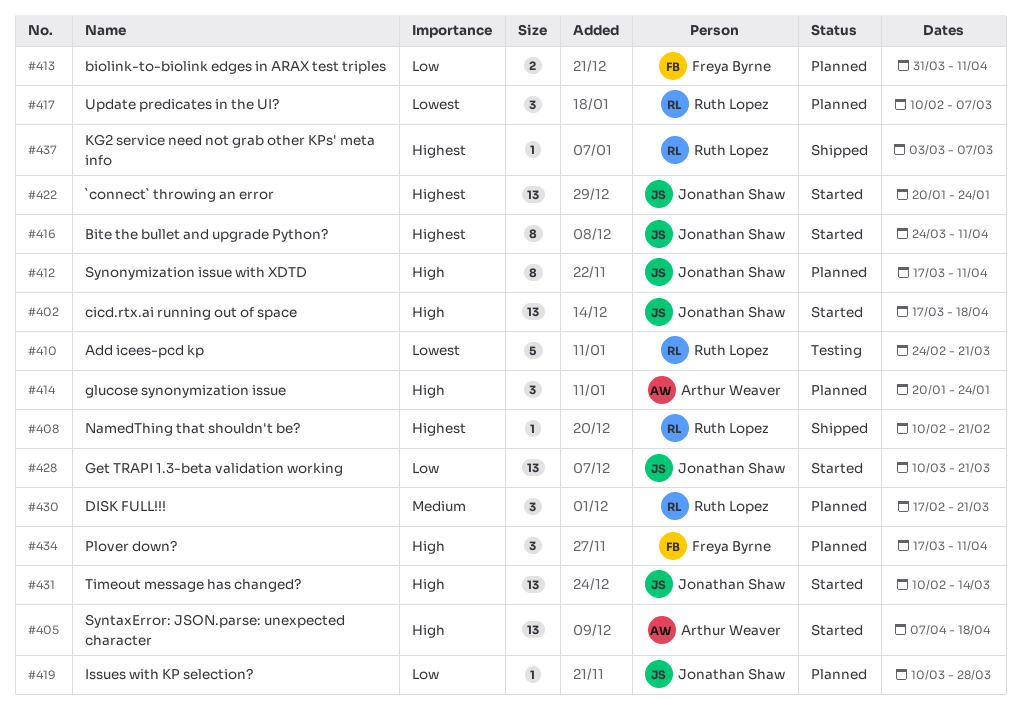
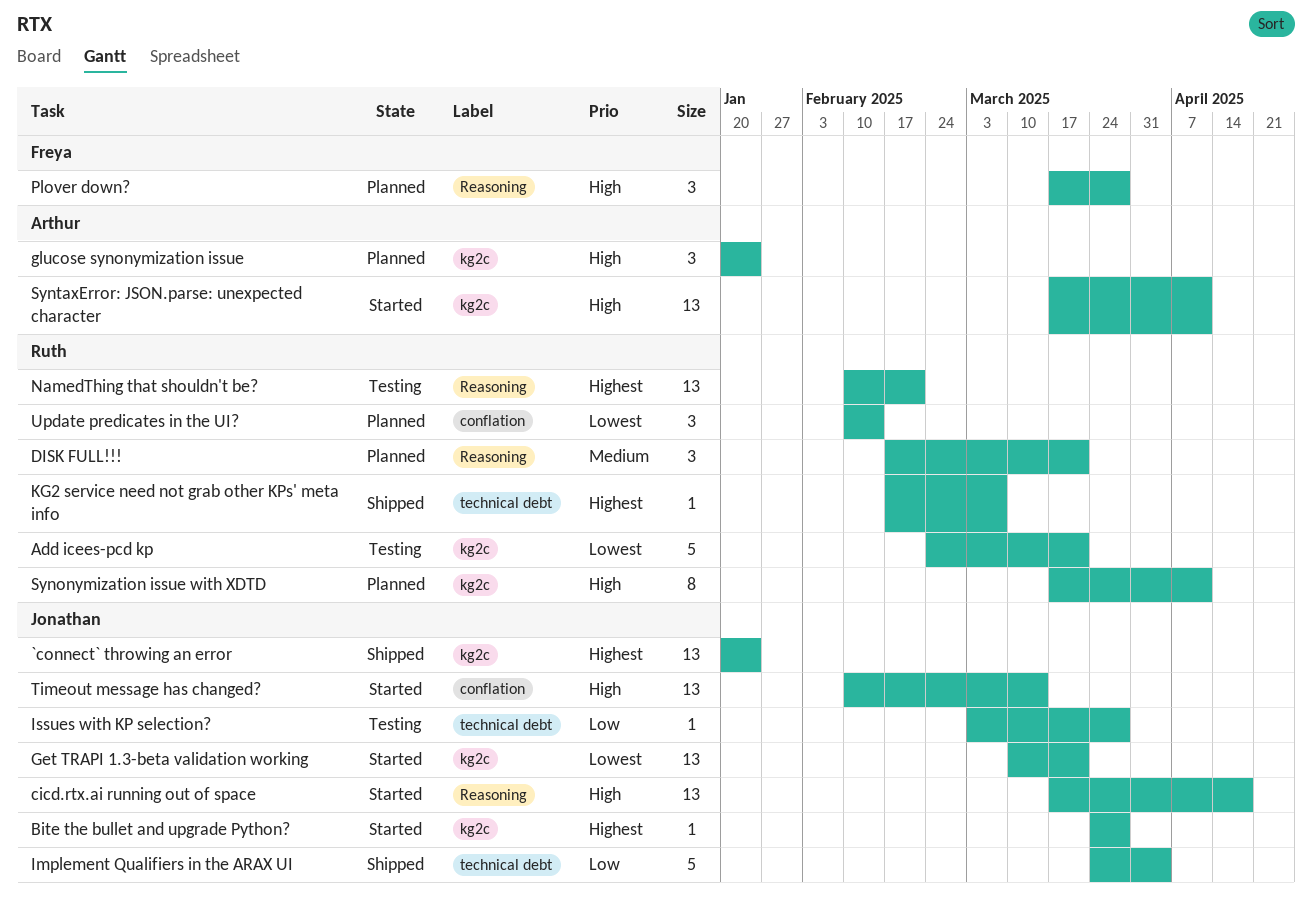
`connect` throwing an error, status: Started -> Shipped
biolink-to-biolink edges in ARAX test triples: present -> none
Bite the bullet and upgrade Python?, estimate: 8 -> 1
Bite the bullet and upgrade Python?, due: Apr 11 -> Mar 28
Get TRAPI 1.3-beta validation working, priority: Low -> Lowest
Implement Qualifiers in the ARAX UI: none -> present
Issues with KP selection?, status: Planned -> Testing
Issues with KP selection?, start: Mar 10 -> Mar 3
KG2 service need not grab other KPs' meta info, start: Mar 3 -> Feb 17
NamedThing that shouldn't be?, status: Shipped -> Testing
NamedThing that shouldn't be?, estimate: 1 -> 13
Plover down?, due: Apr 11 -> Mar 28
Synonymization issue with XDTD, owner: Jonathan Shaw -> Ruth Lopez
SyntaxError: JSON.parse: unexpected character, start: Apr 7 -> Mar 17
SyntaxError: JSON.parse: unexpected character, due: Apr 18 -> Apr 11
Update predicates in the UI?, due: Mar 7 -> Feb 14

